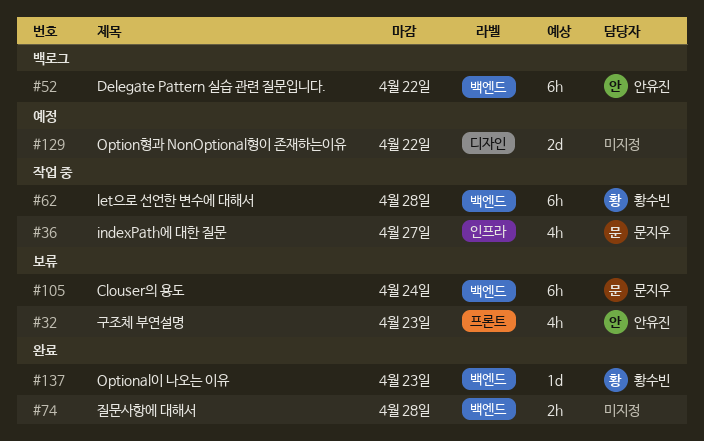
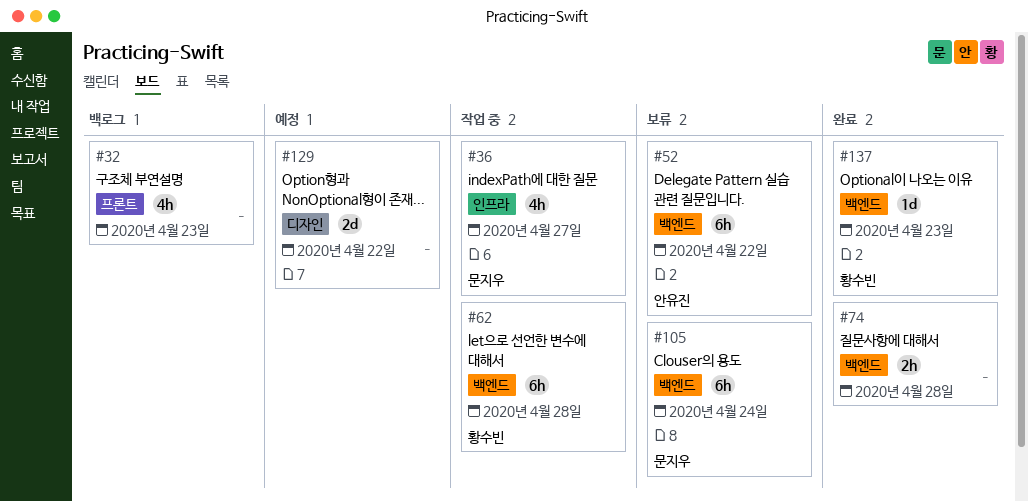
#32, status: 보류 -> 백로그
#32, owner: 안유진 -> none
#52, status: 백로그 -> 보류

